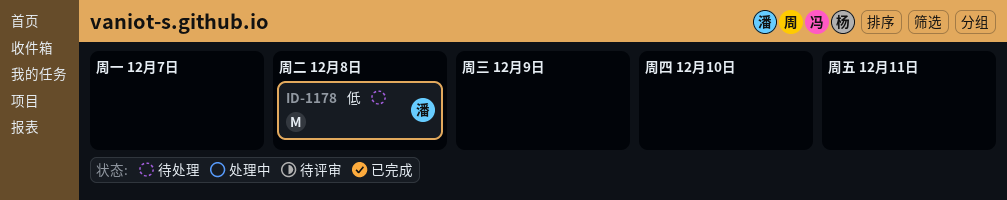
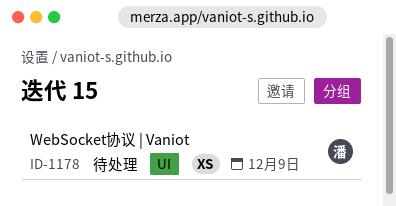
ID-1178, estimate: M -> XS
ID-1178, due: Dec 8 -> Dec 9

